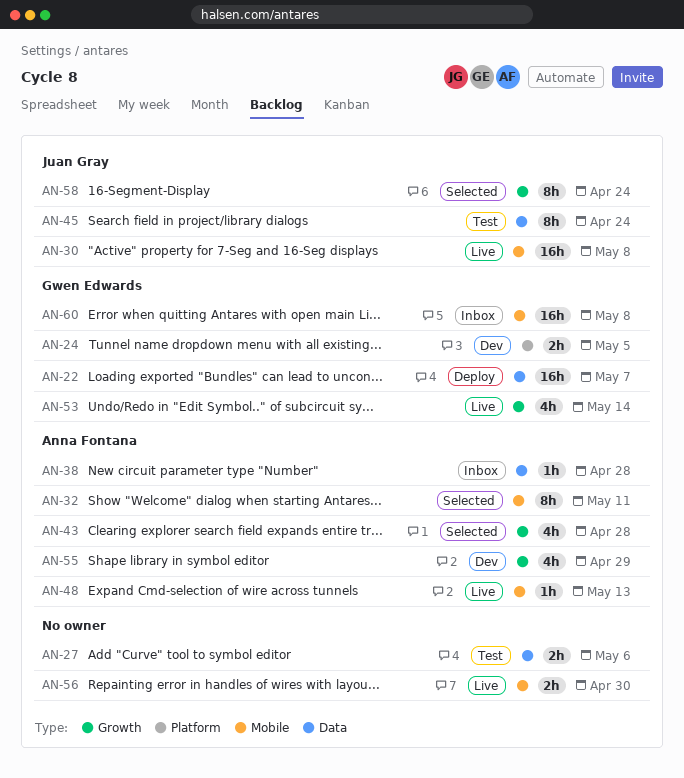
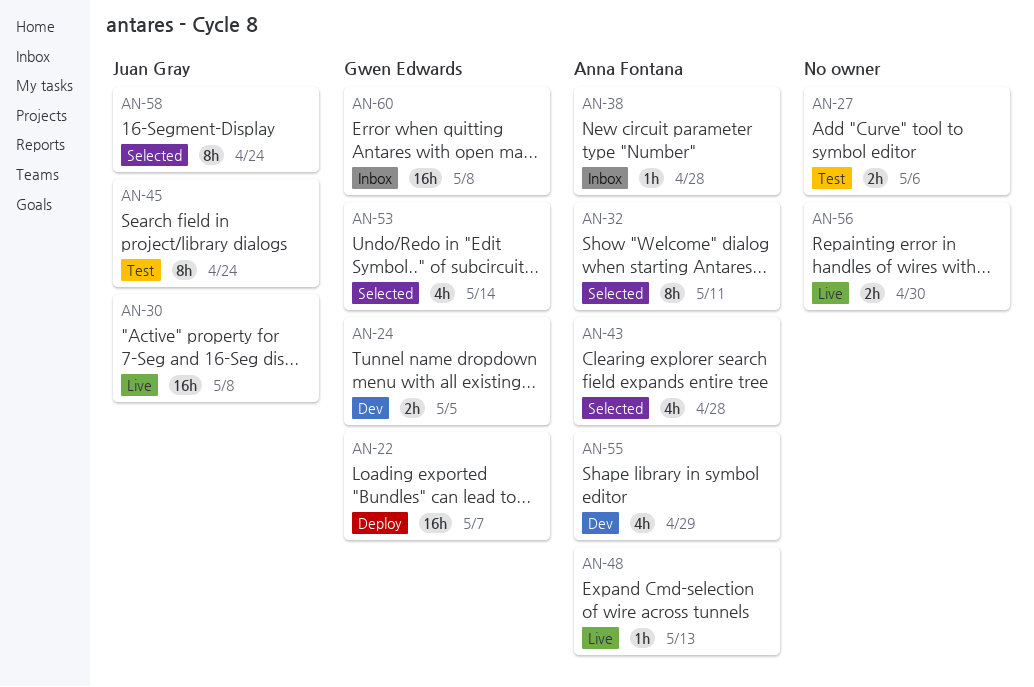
AN-53, status: Live -> Selected

